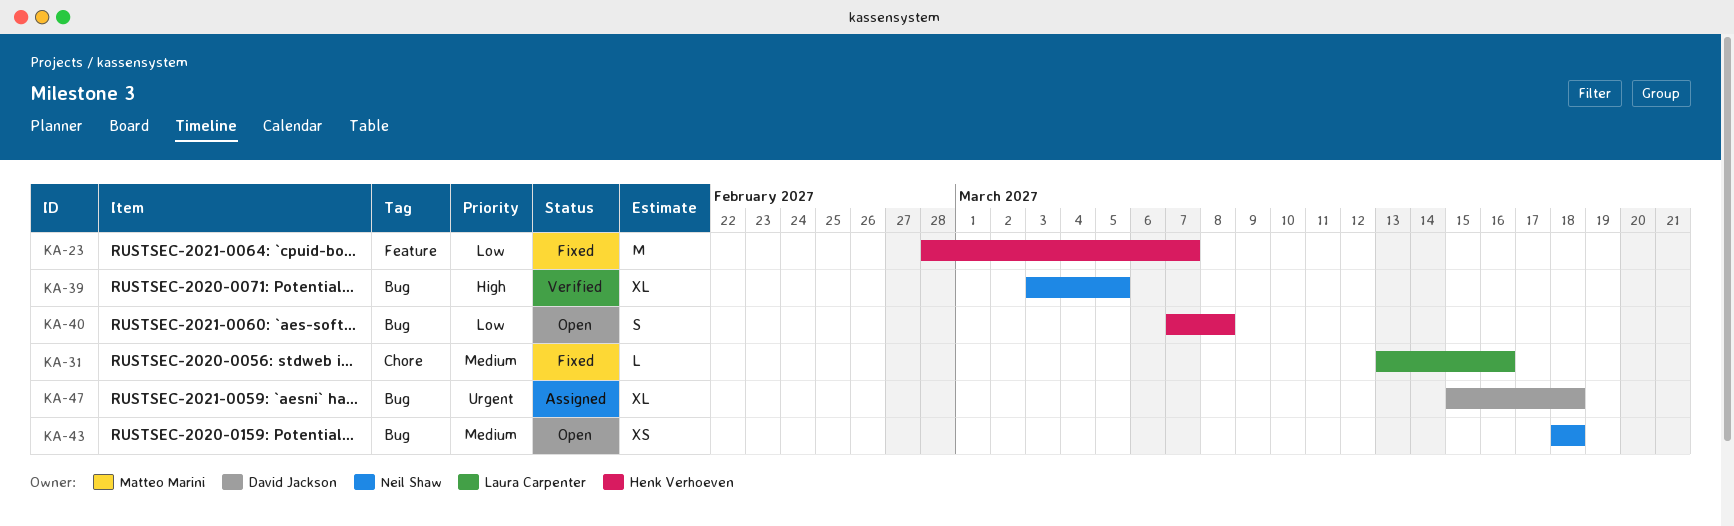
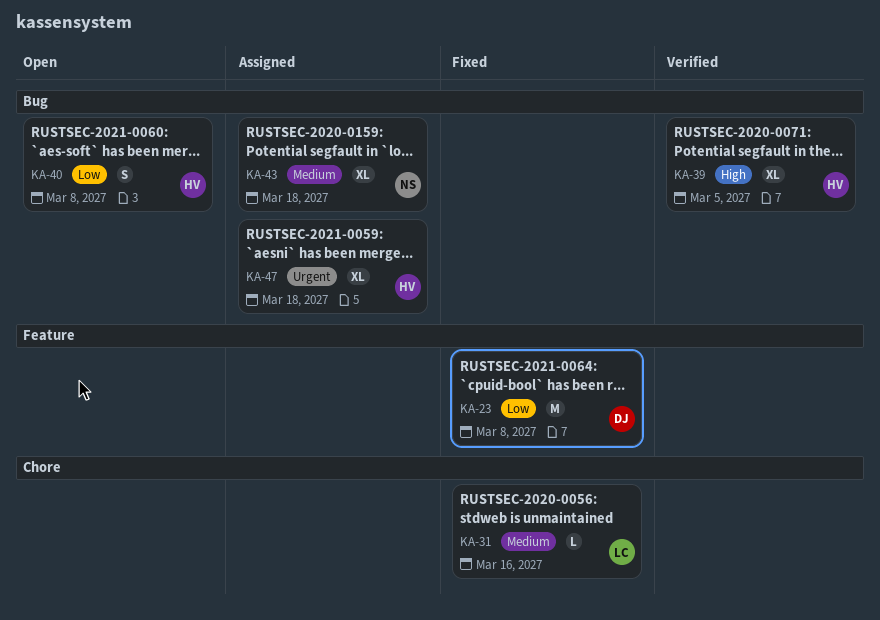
KA-23, owner: Henk Verhoeven -> David Jackson
KA-23, due: Mar 7 -> Mar 8
KA-39, owner: Neil Shaw -> Henk Verhoeven
KA-43, status: Open -> Assigned
KA-43, estimate: XS -> XL
KA-47, owner: David Jackson -> Henk Verhoeven

